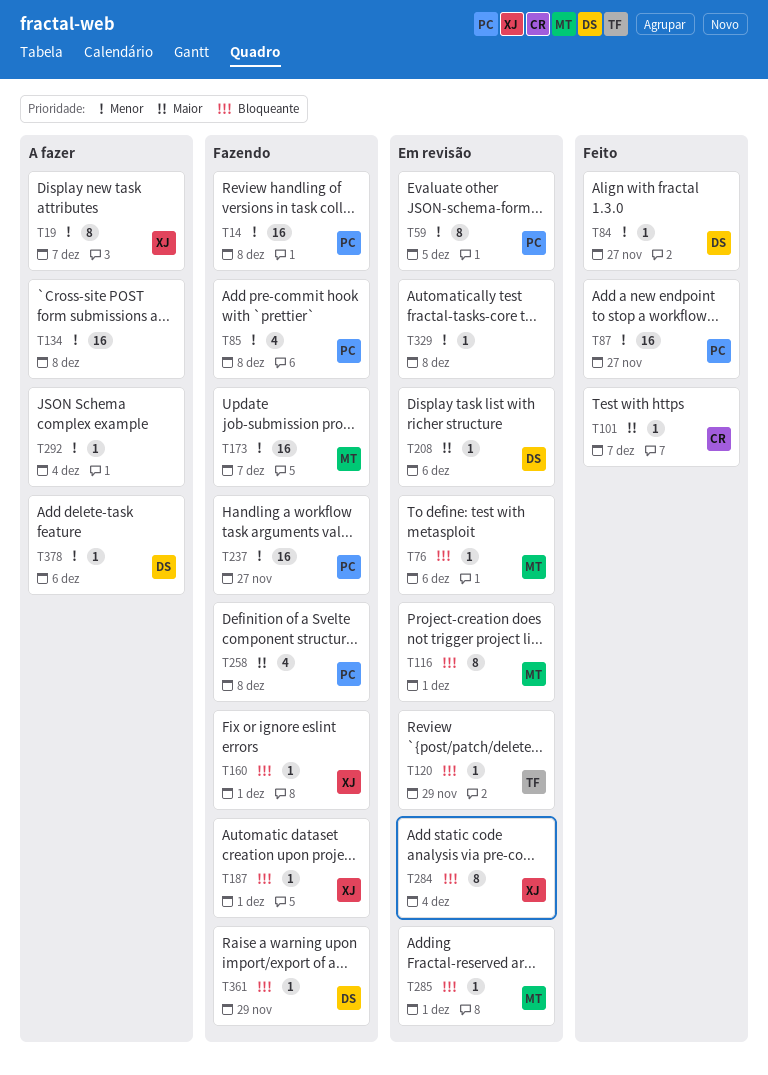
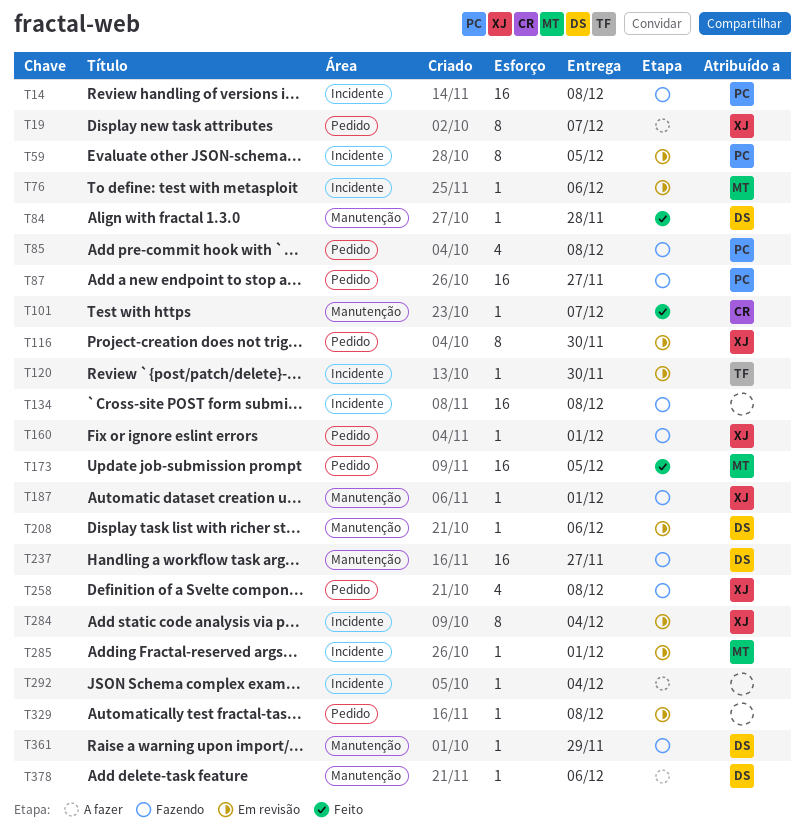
T84, due: Nov 27 -> Nov 28
T87, status: Feito -> Fazendo
T116, owner: MT -> XJ
T116, due: Dec 1 -> Nov 30
T120, due: Nov 29 -> Nov 30
T134, status: A fazer -> Fazendo
T173, status: Fazendo -> Feito
T173, due: Dec 7 -> Dec 5
T237, owner: PC -> DS
T258, owner: PC -> XJ

